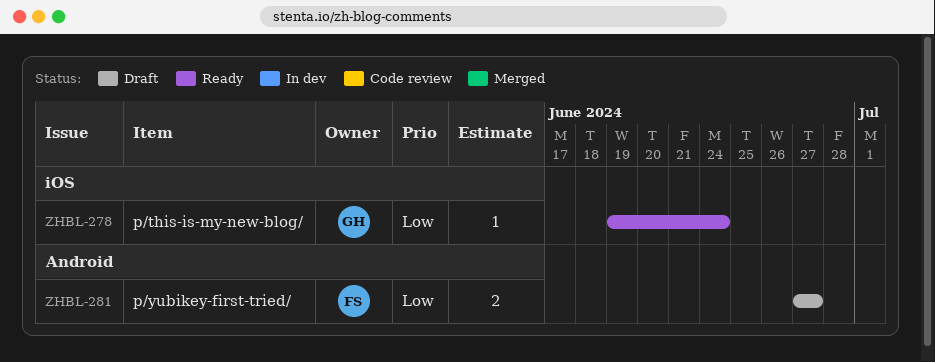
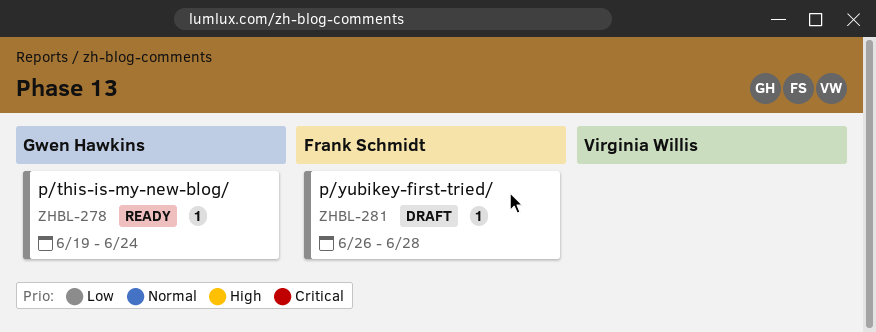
ZHBL-281, estimate: 2 -> 1
ZHBL-281, start: Jun 27 -> Jun 26
ZHBL-281, due: Jun 27 -> Jun 28

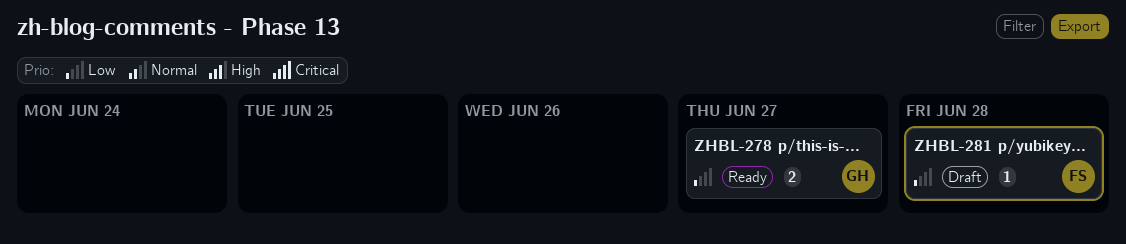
ZHBL-278, estimate: 1 -> 2
ZHBL-278, due: Jun 24 -> Jun 27

